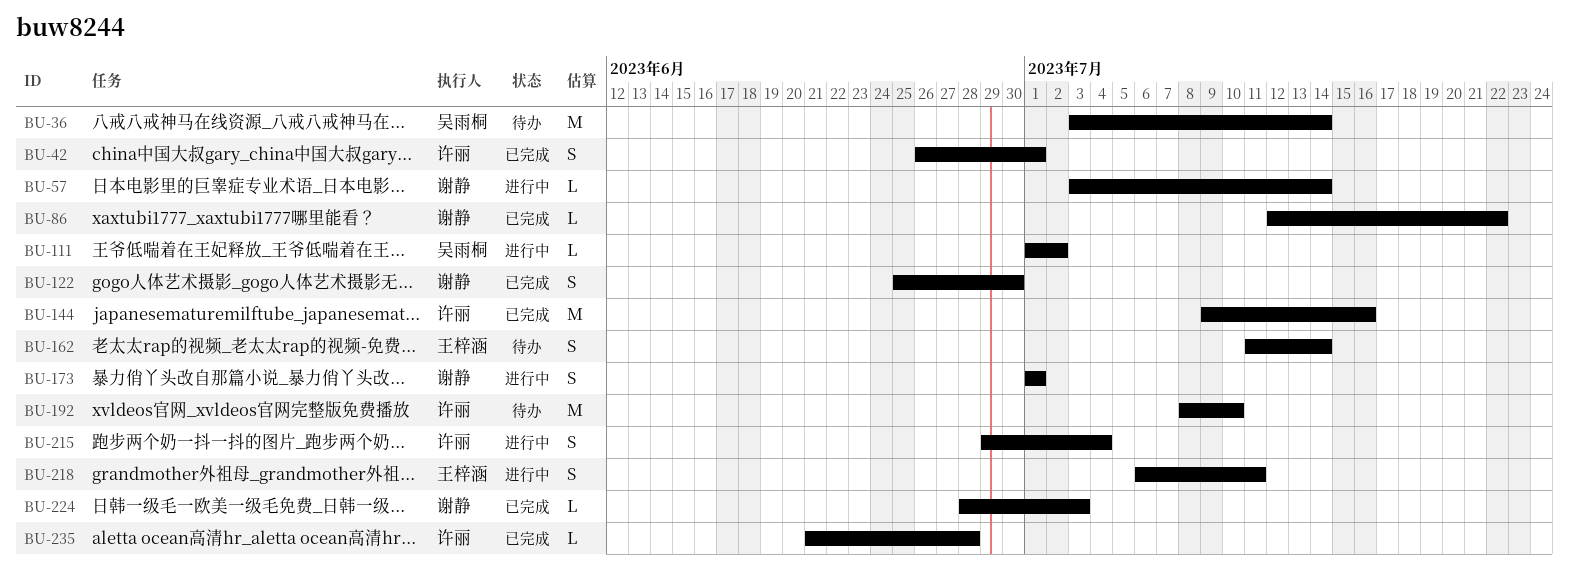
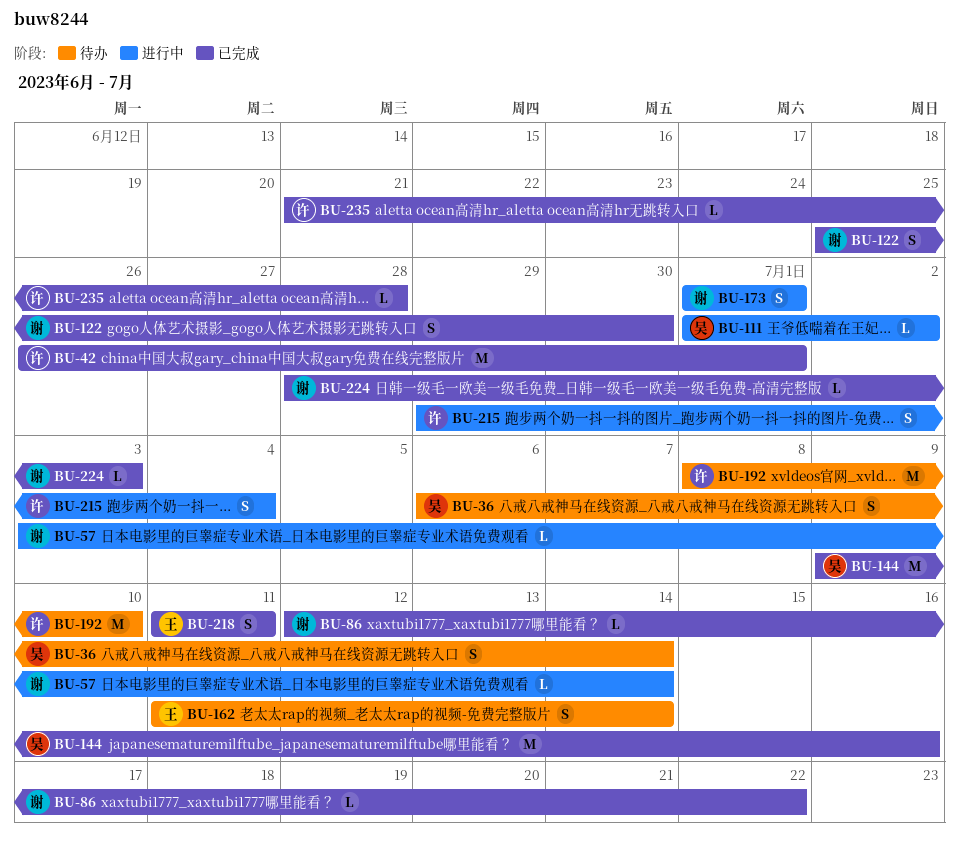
BU-36, estimate: M -> S
BU-36, start: Jul 3 -> Jul 6
BU-42, estimate: S -> M
BU-144, owner: 许丽 -> 吴雨桐
BU-218, status: 进行中 -> 已完成
BU-218, start: Jul 6 -> Jul 11

